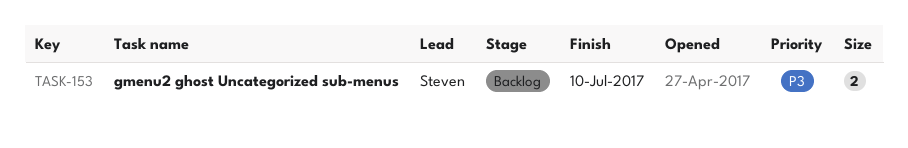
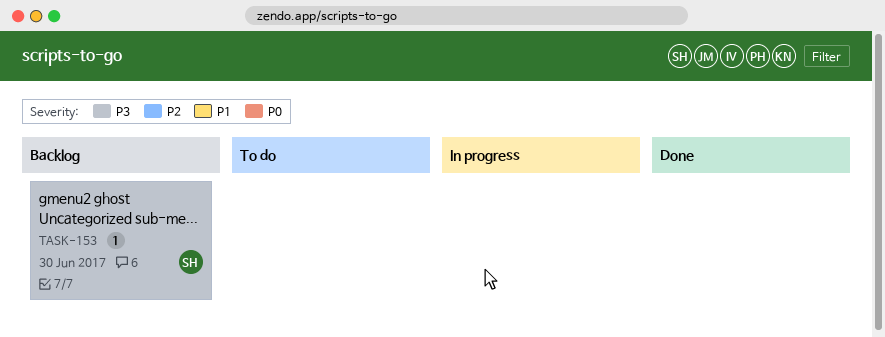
TASK-153, estimate: 2 -> 1
TASK-153, due: Jul 10 -> Jun 30

